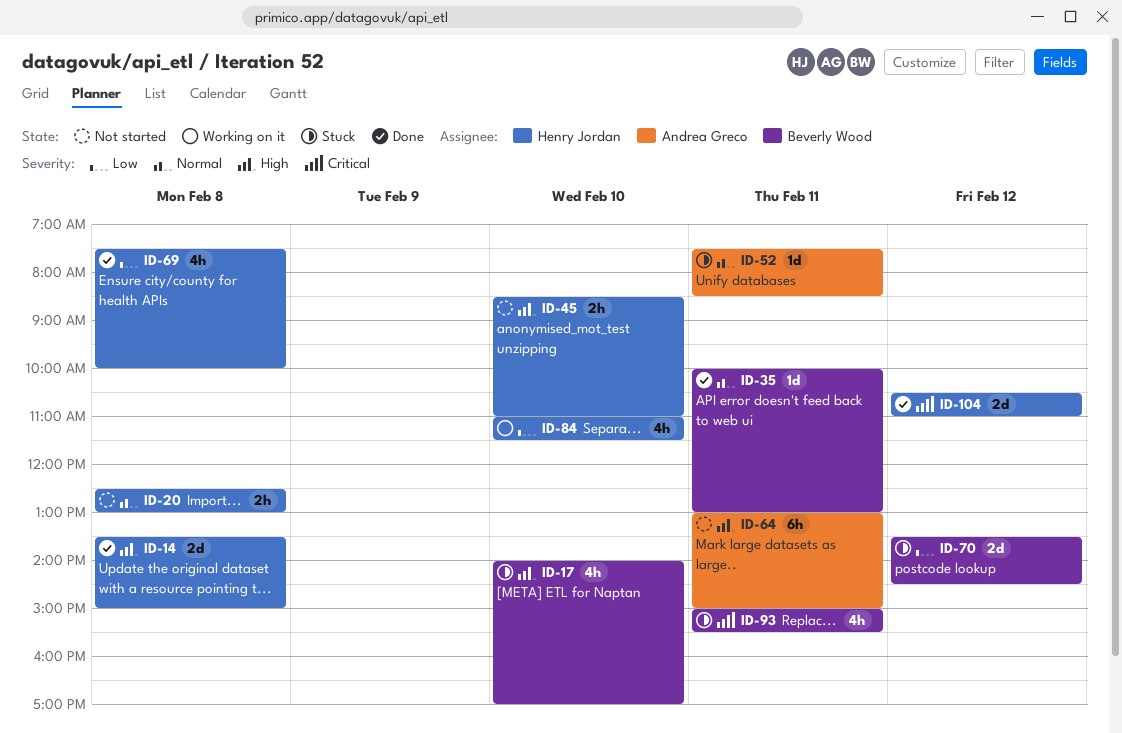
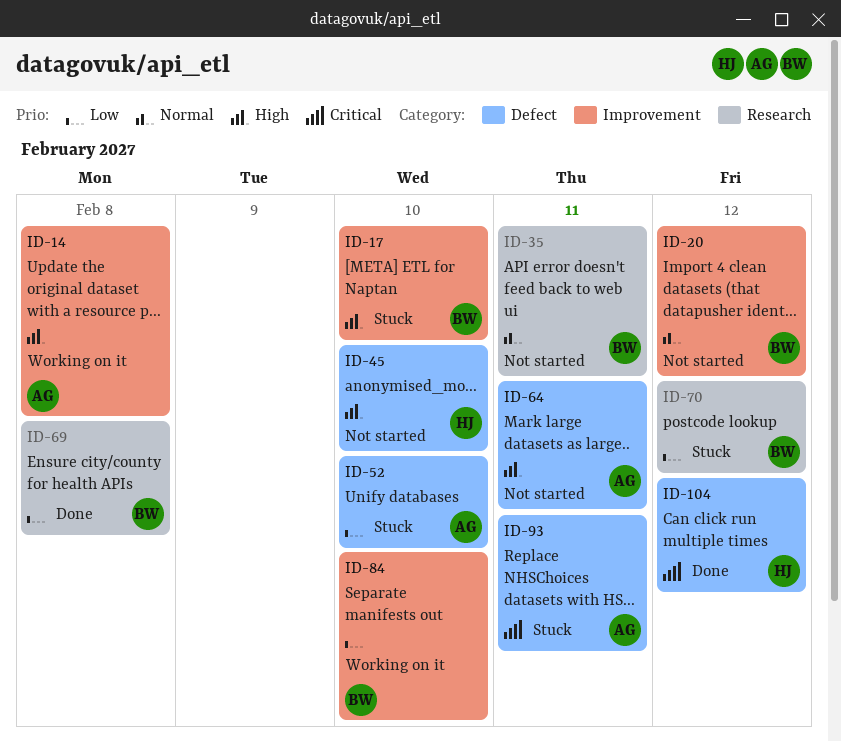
ID-14, status: Done -> Working on it
ID-14, owner: Henry Jordan -> Andrea Greco
ID-20, owner: Henry Jordan -> Beverly Wood
ID-20, day: Feb 8 -> Feb 12
ID-35, status: Done -> Not started
ID-52, priority: Normal -> Low
ID-52, day: Feb 11 -> Feb 10
ID-69, owner: Henry Jordan -> Beverly Wood
ID-84, owner: Henry Jordan -> Beverly Wood
ID-93, owner: Beverly Wood -> Andrea Greco

